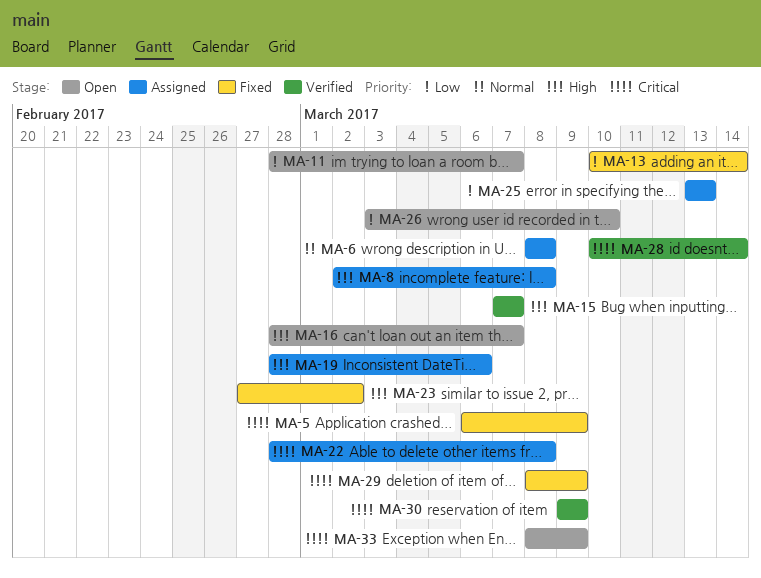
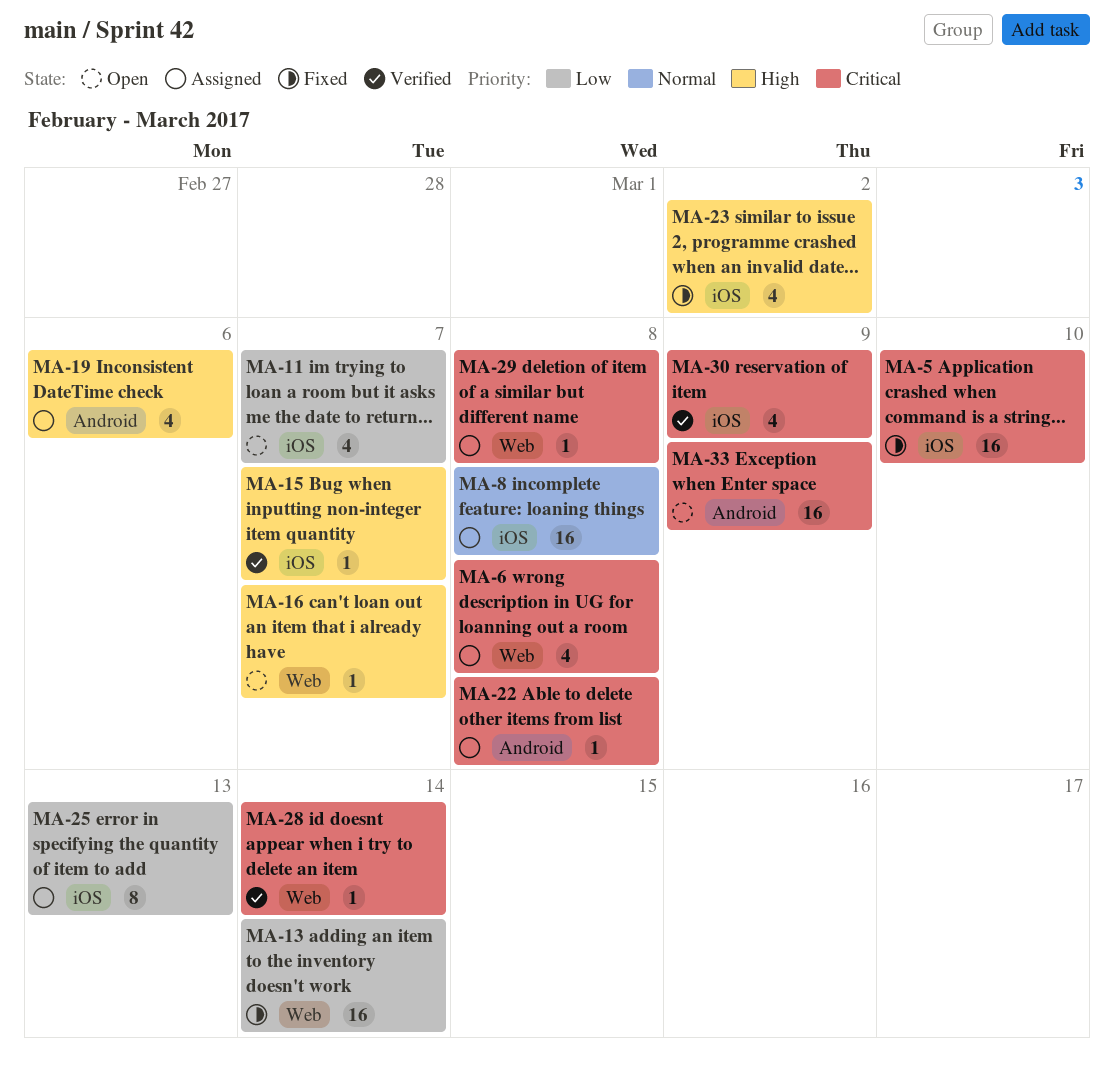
MA-5, due: Mar 9 -> Mar 10
MA-6, priority: Normal -> Critical
MA-8, priority: High -> Normal
MA-26: present -> none
MA-29, status: Fixed -> Assigned
MA-29, due: Mar 9 -> Mar 8

